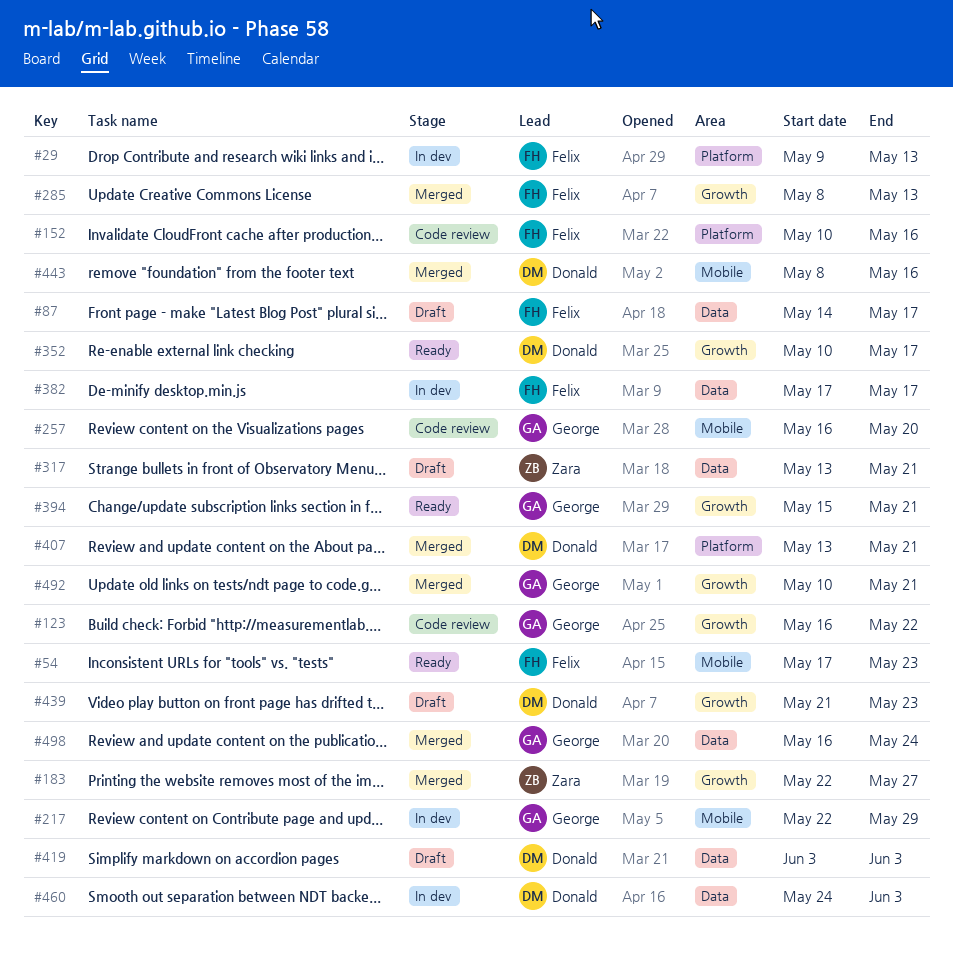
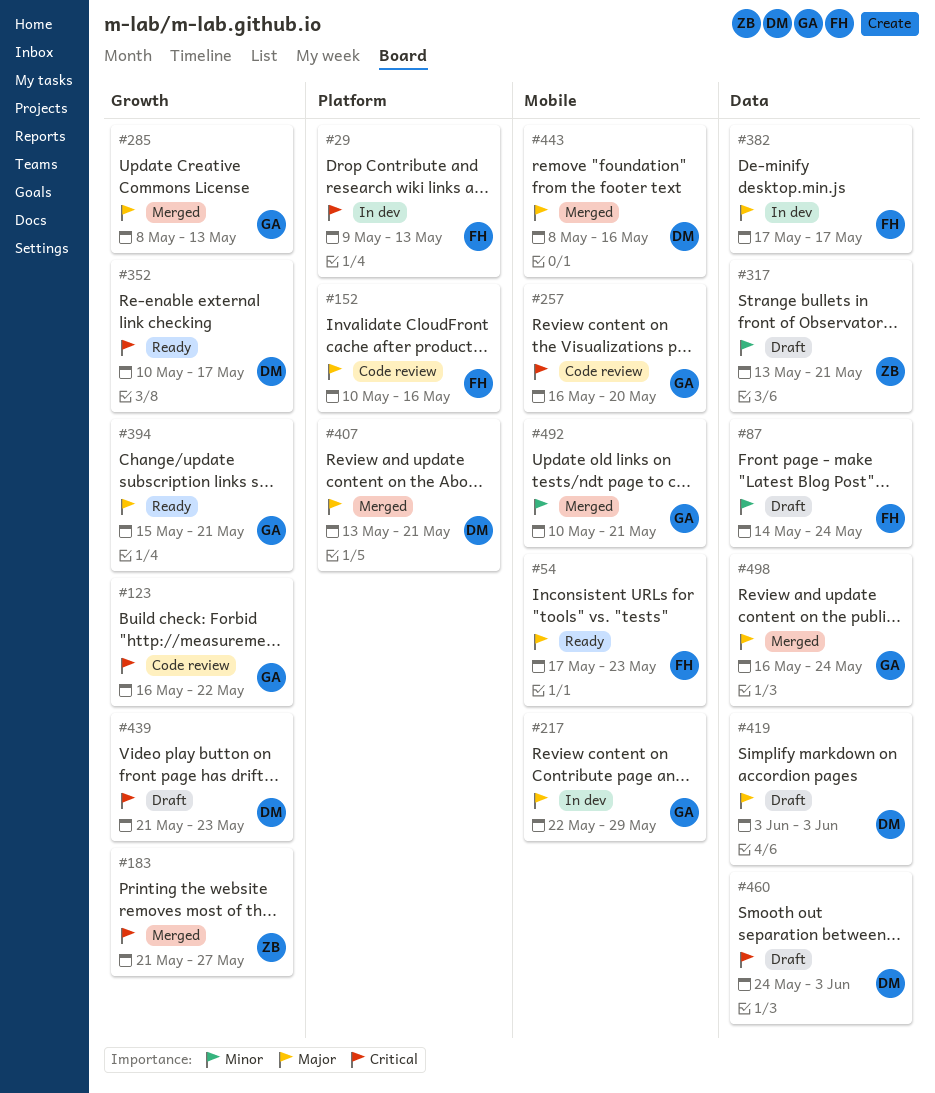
#87, due: May 17 -> May 24
#183, start: May 22 -> May 21
#285, owner: Felix -> George
#460, status: In dev -> Draft
#492, label: Growth -> Mobile

